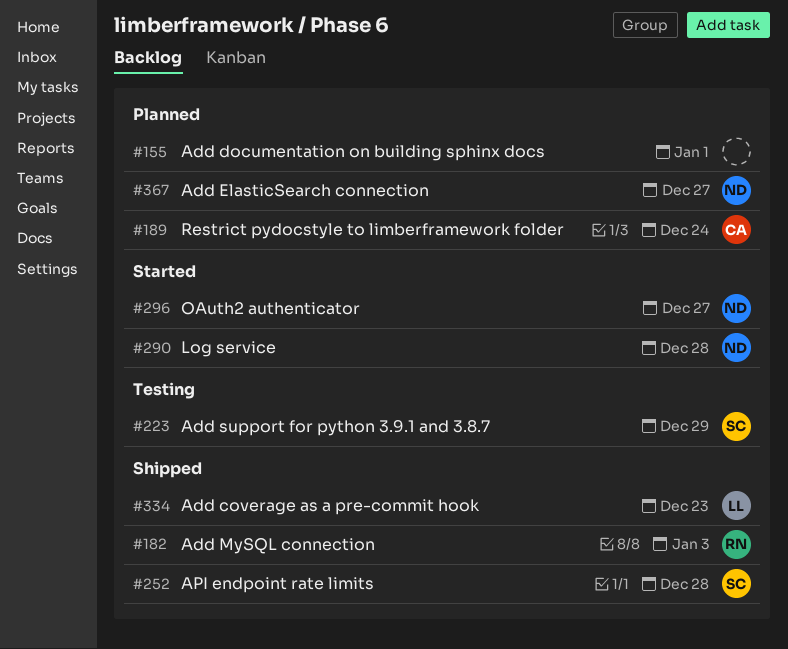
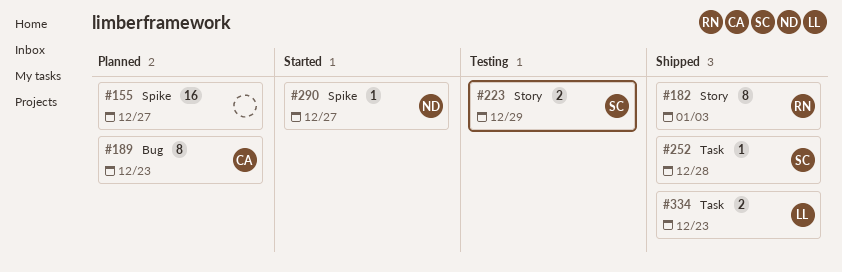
#155, due: Jan 1 -> Dec 27
#189, due: Dec 24 -> Dec 23
#290, due: Dec 28 -> Dec 27
#296: present -> none
#367: present -> none

